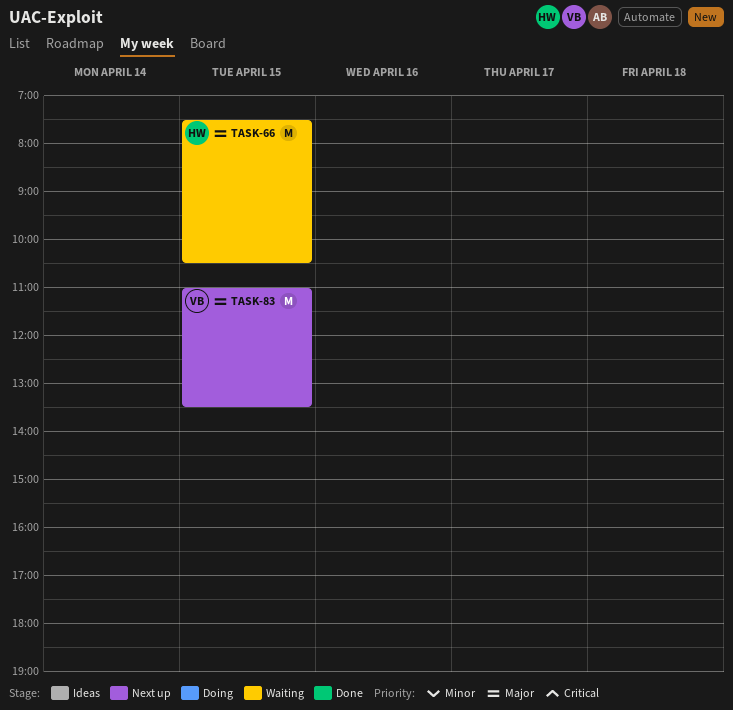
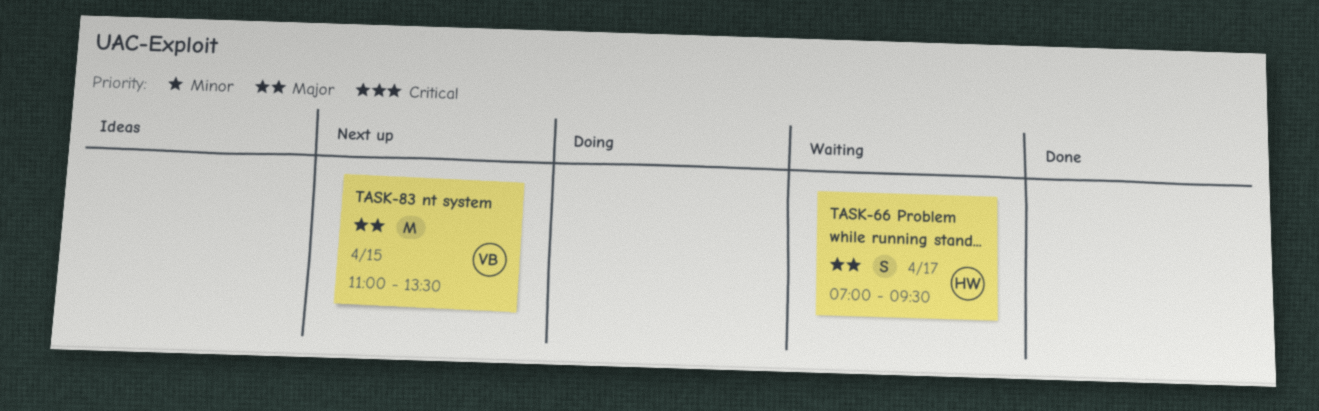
TASK-66, estimate: M -> S
TASK-66, day: Apr 15 -> Apr 17
TASK-66, begins: 07:30 -> 07:00
TASK-66, ends: 10:30 -> 09:30

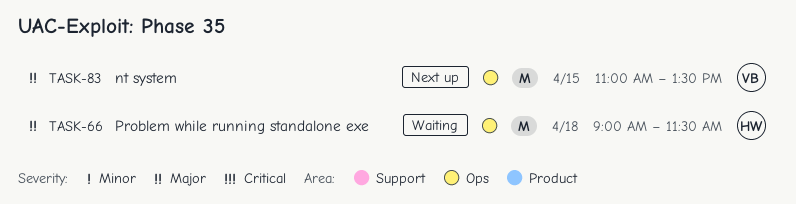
TASK-66, estimate: S -> M
TASK-66, day: Apr 17 -> Apr 18
TASK-66, begins: 07:00 -> 09:00
TASK-66, ends: 09:30 -> 11:30

